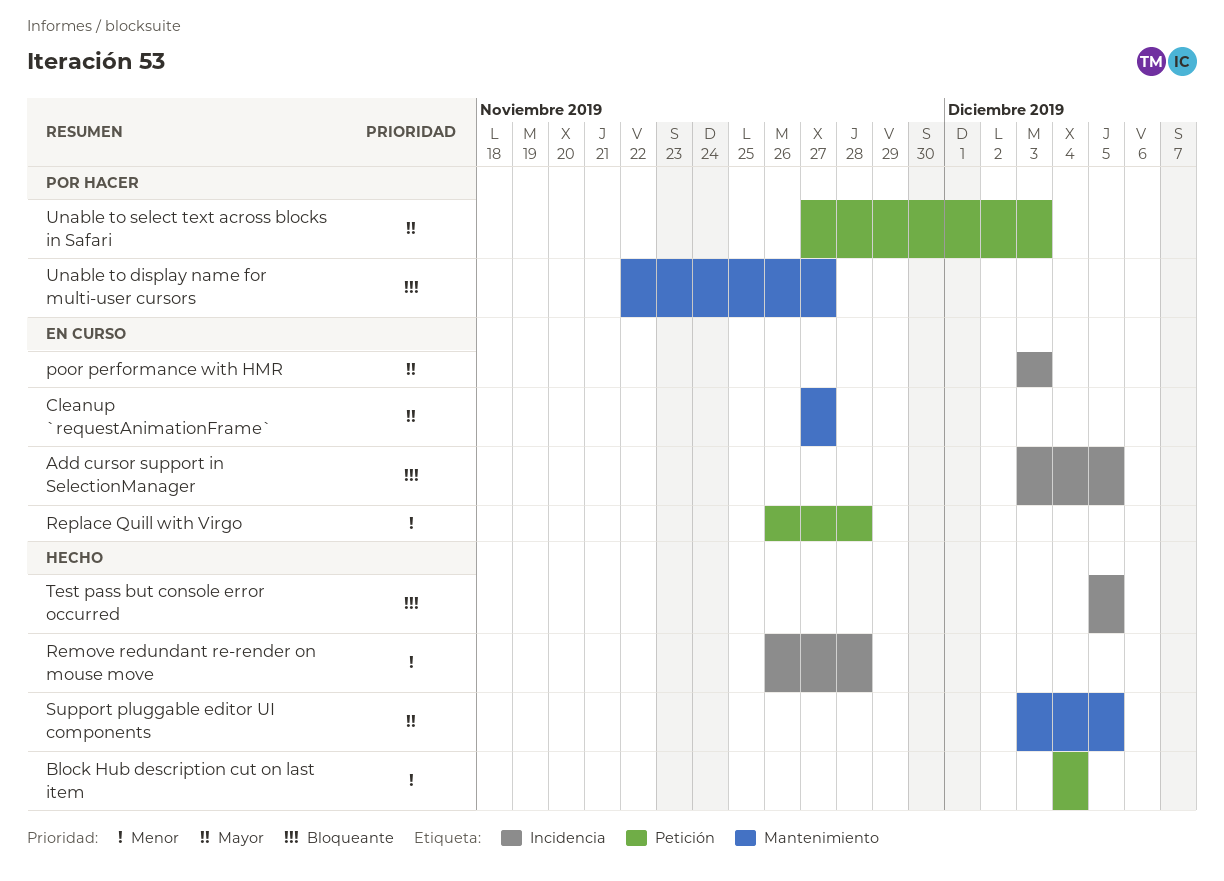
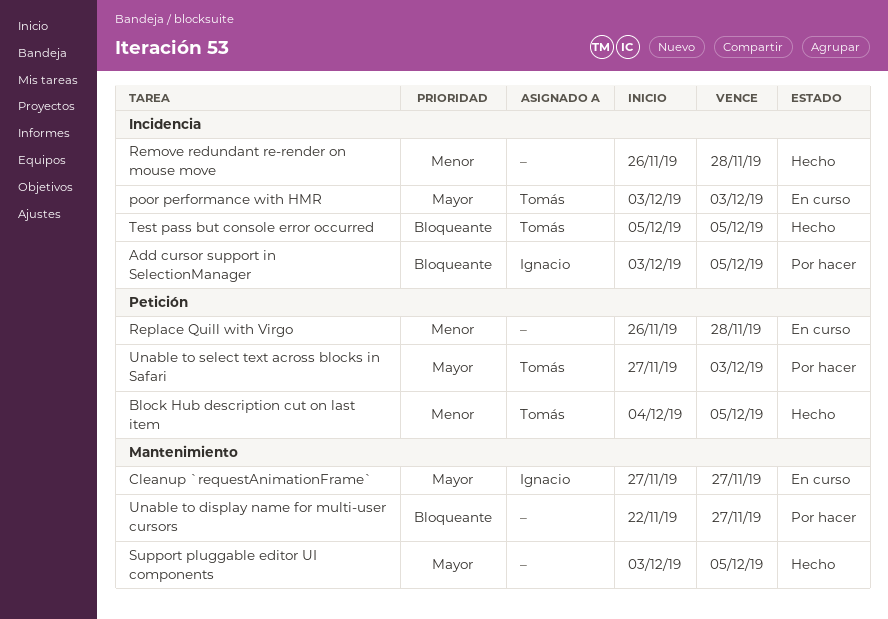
Add cursor support in SelectionManager, status: En curso -> Por hacer
Block Hub description cut on last item, due: Dec 4 -> Dec 5

